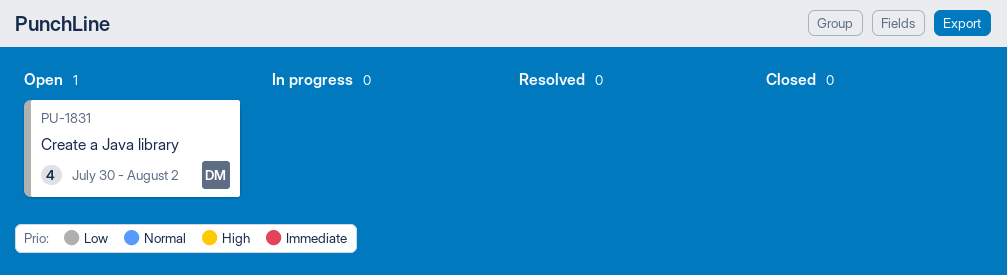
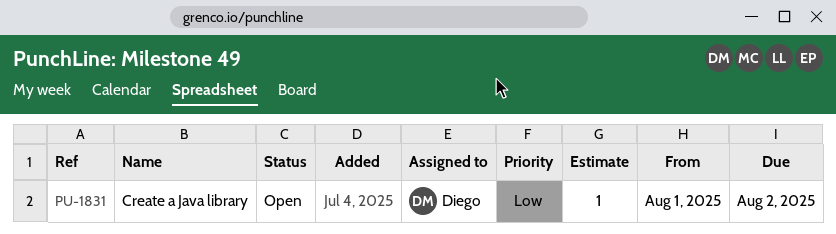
PU-1831, estimate: 4 -> 1
PU-1831, start: Jul 30 -> Aug 1

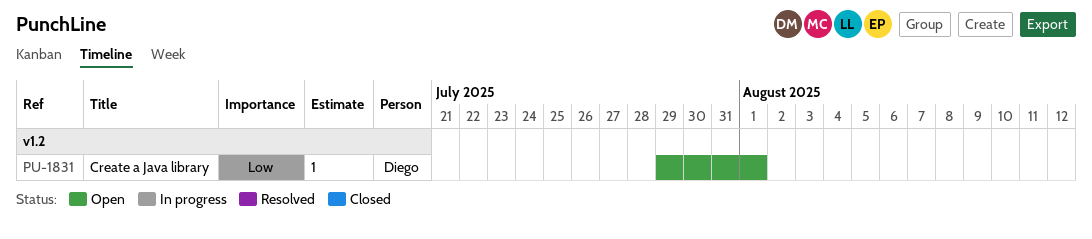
PU-1831, start: Aug 1 -> Jul 29
PU-1831, due: Aug 2 -> Aug 1

